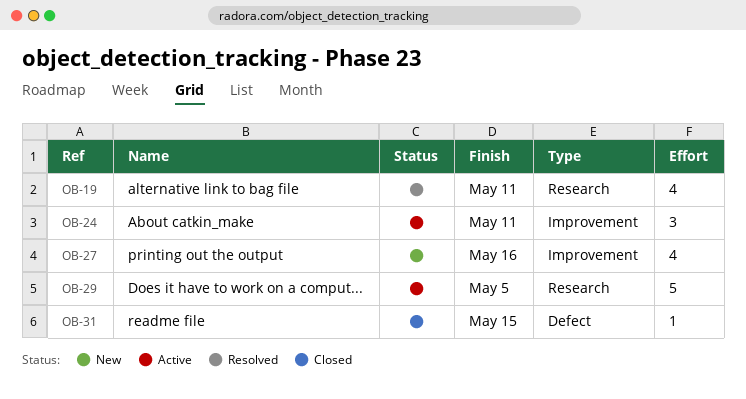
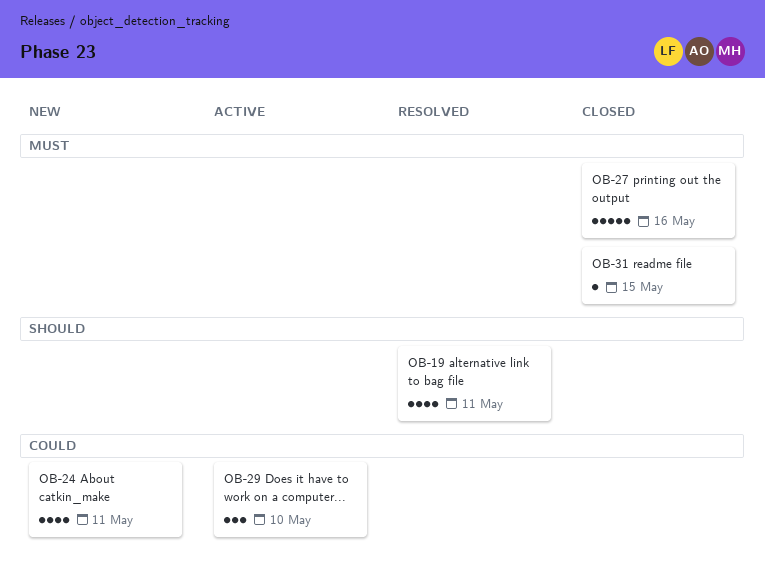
OB-24, status: Active -> New
OB-24, estimate: 3 -> 4
OB-27, status: New -> Closed
OB-27, estimate: 4 -> 5
OB-29, estimate: 5 -> 3
OB-29, due: May 5 -> May 10

